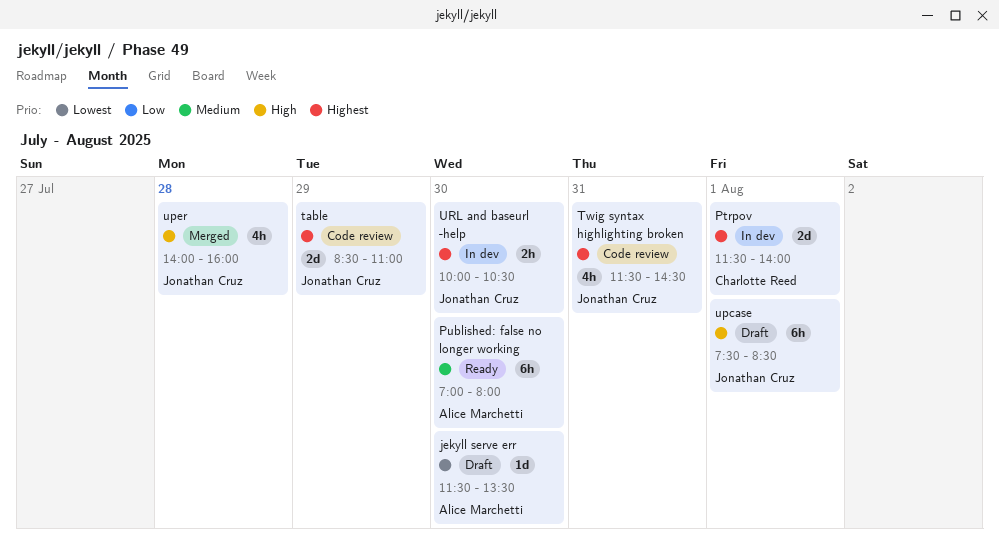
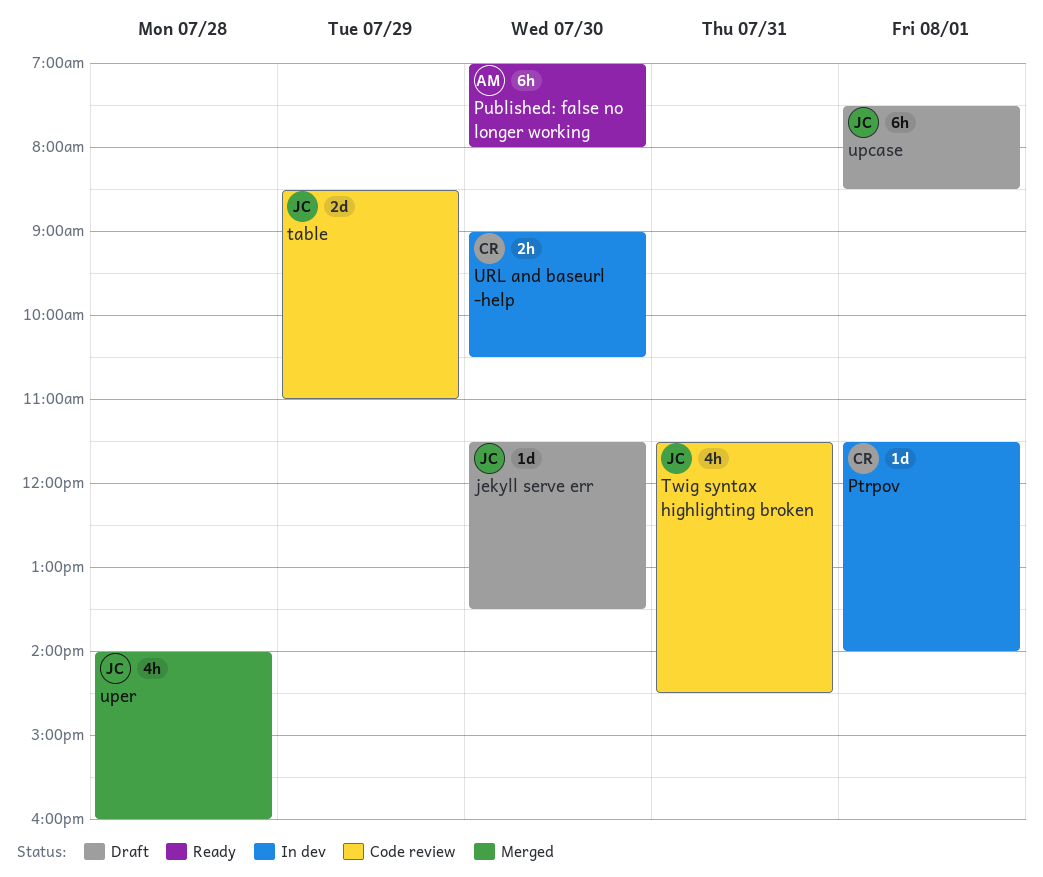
jekyll serve err, owner: Alice Marchetti -> Jonathan Cruz
Ptrpov, estimate: 2d -> 1d
URL and baseurl -help, owner: Jonathan Cruz -> Charlotte Reed
URL and baseurl -help, begins: 10:00 -> 09:00

